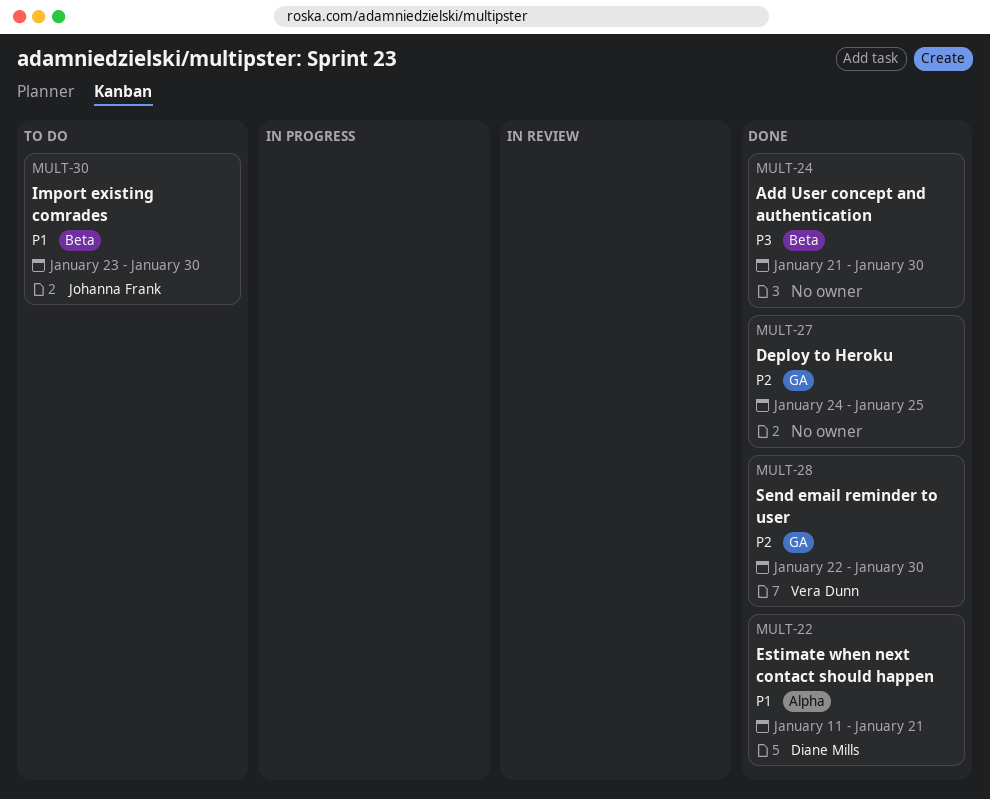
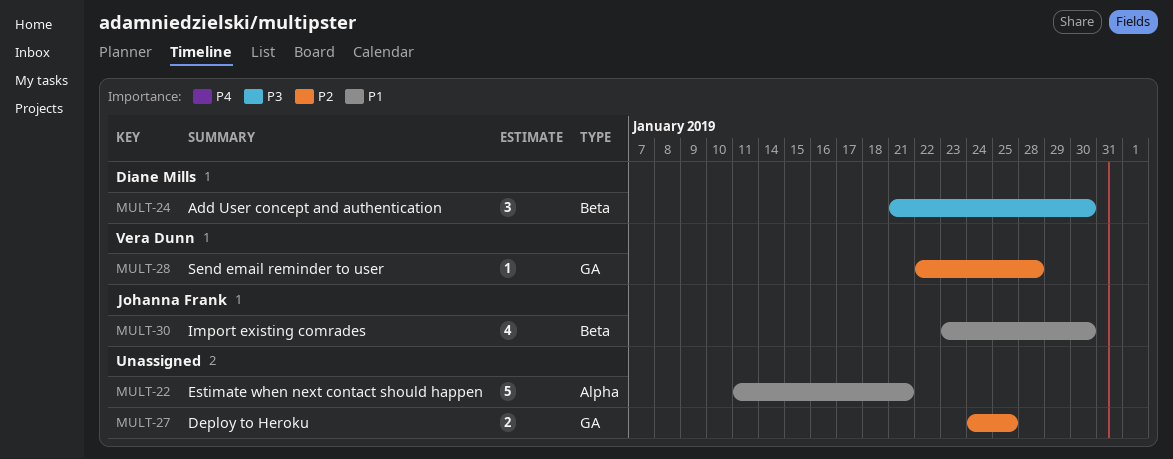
MULT-22, owner: Diane Mills -> none
MULT-24, owner: none -> Diane Mills
MULT-28, due: Jan 30 -> Jan 28

